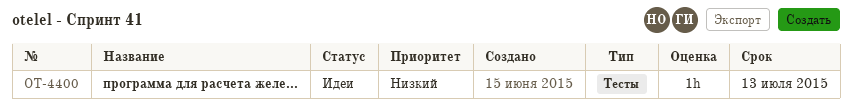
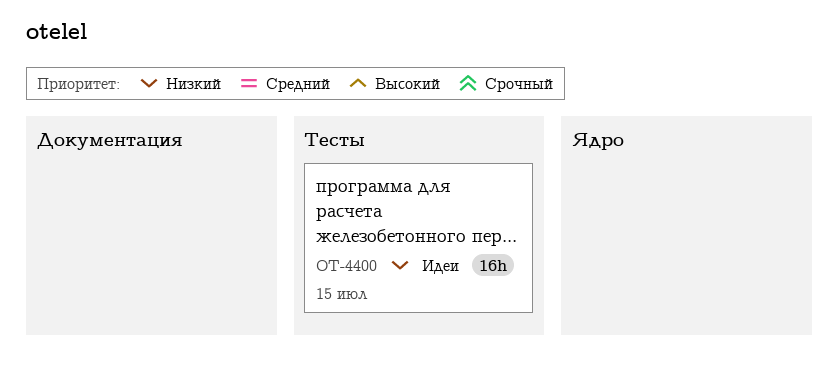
OT-4400, estimate: 1h -> 16h
OT-4400, due: Jul 13 -> Jul 15

